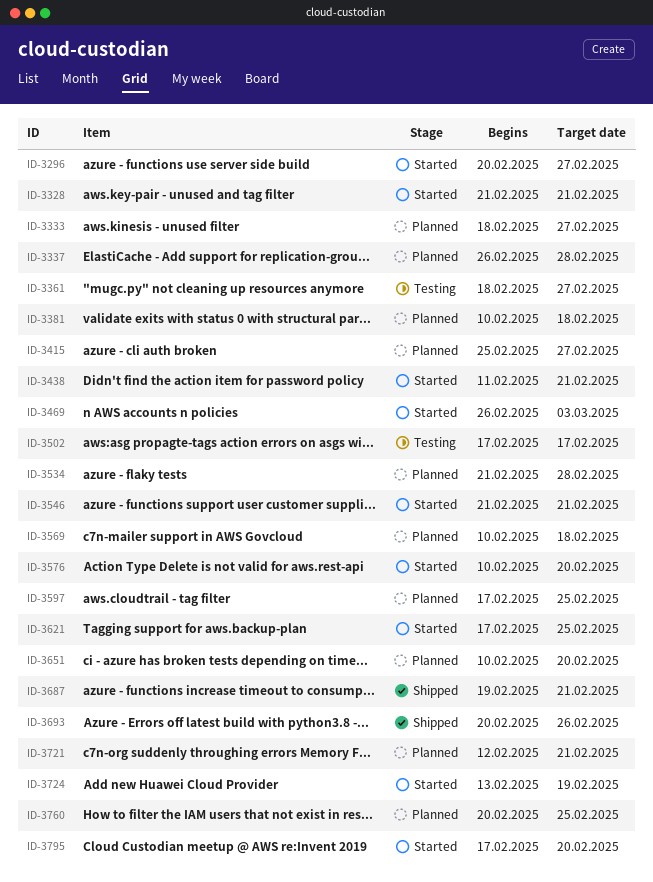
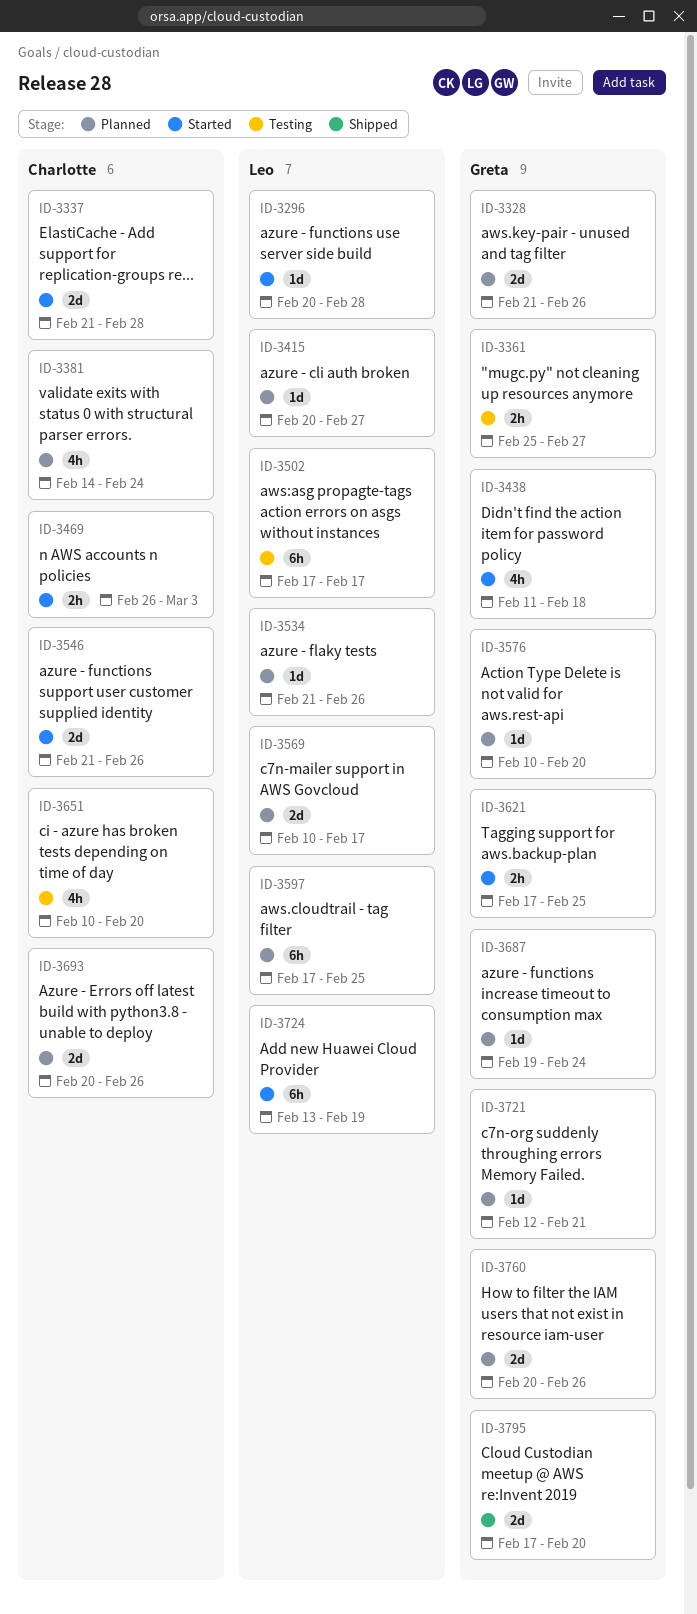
ID-3296, due: Feb 27 -> Feb 28
ID-3328, status: Started -> Planned
ID-3328, due: Feb 21 -> Feb 26
ID-3333: present -> none
ID-3337, status: Planned -> Started
ID-3337, start: Feb 26 -> Feb 21
ID-3361, start: Feb 18 -> Feb 25
ID-3381, start: Feb 10 -> Feb 14
ID-3381, due: Feb 18 -> Feb 24
ID-3415, start: Feb 25 -> Feb 20
ID-3438, due: Feb 21 -> Feb 18
ID-3534, due: Feb 28 -> Feb 26
ID-3546, due: Feb 21 -> Feb 26
ID-3569, due: Feb 18 -> Feb 17
ID-3576, status: Started -> Planned
ID-3651, status: Planned -> Testing
ID-3687, status: Shipped -> Planned
ID-3687, due: Feb 21 -> Feb 24
ID-3693, status: Shipped -> Planned
ID-3760, due: Feb 25 -> Feb 26
ID-3795, status: Started -> Shipped

